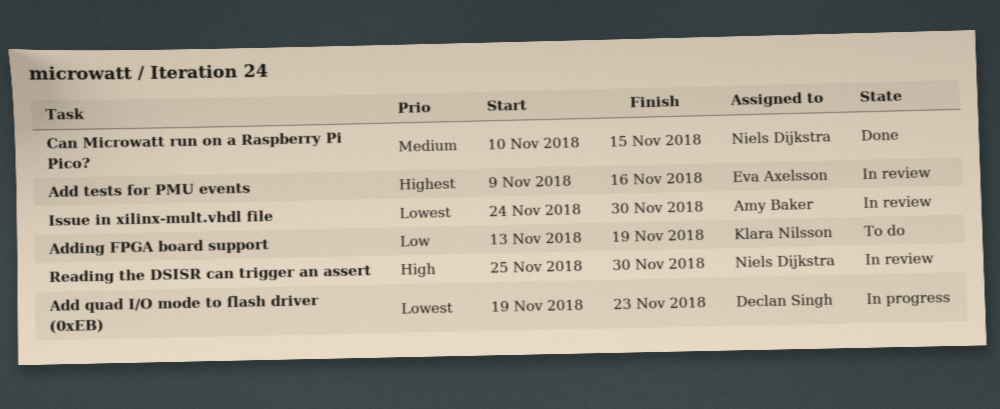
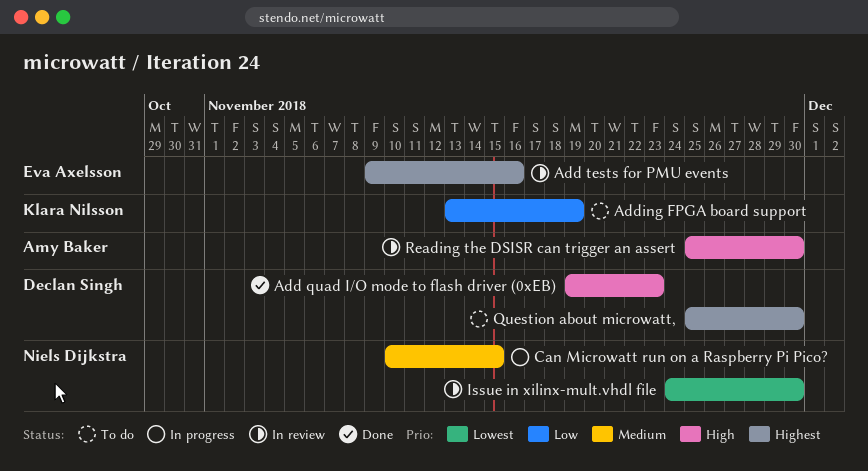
Add quad I/O mode to flash driver (0xEB), status: In progress -> Done
Add quad I/O mode to flash driver (0xEB), priority: Lowest -> High
Can Microwatt run on a Raspberry Pi Pico?, status: Done -> In progress
Issue in xilinx-mult.vhdl file, owner: Amy Baker -> Niels Dijkstra
Question about microwatt,: none -> present
Reading the DSISR can trigger an assert, owner: Niels Dijkstra -> Amy Baker

